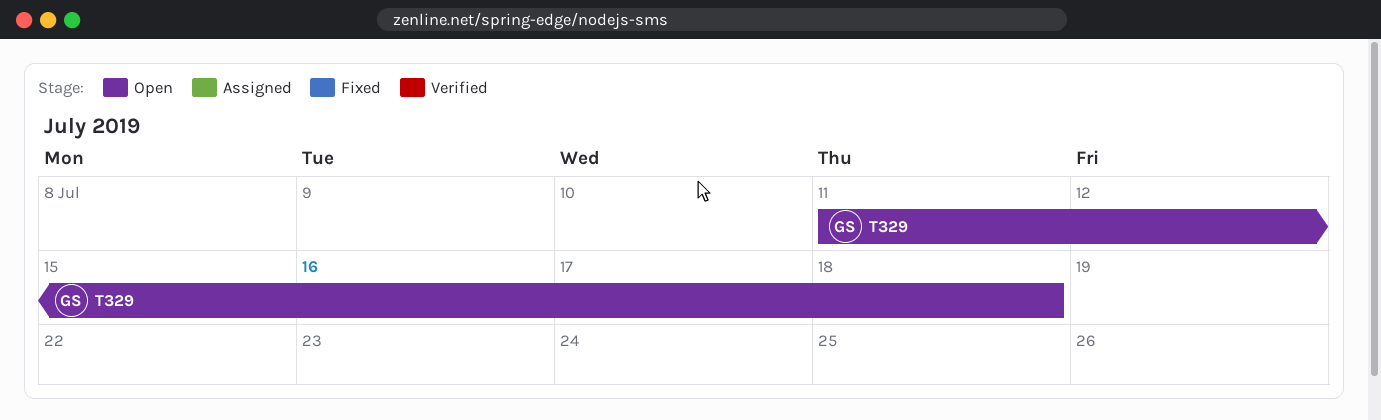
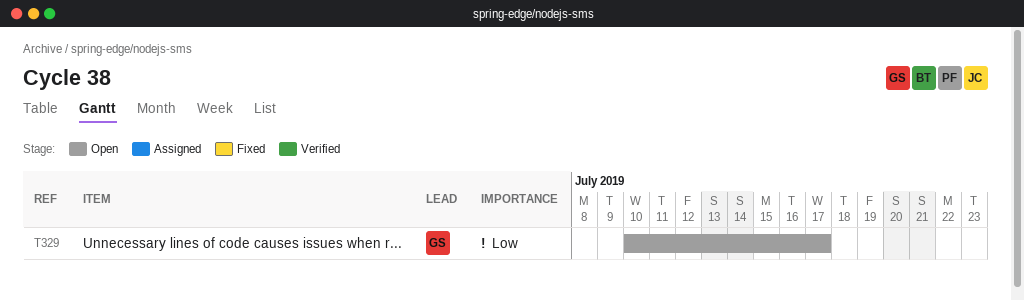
T329, start: Jul 11 -> Jul 10
T329, due: Jul 18 -> Jul 17

